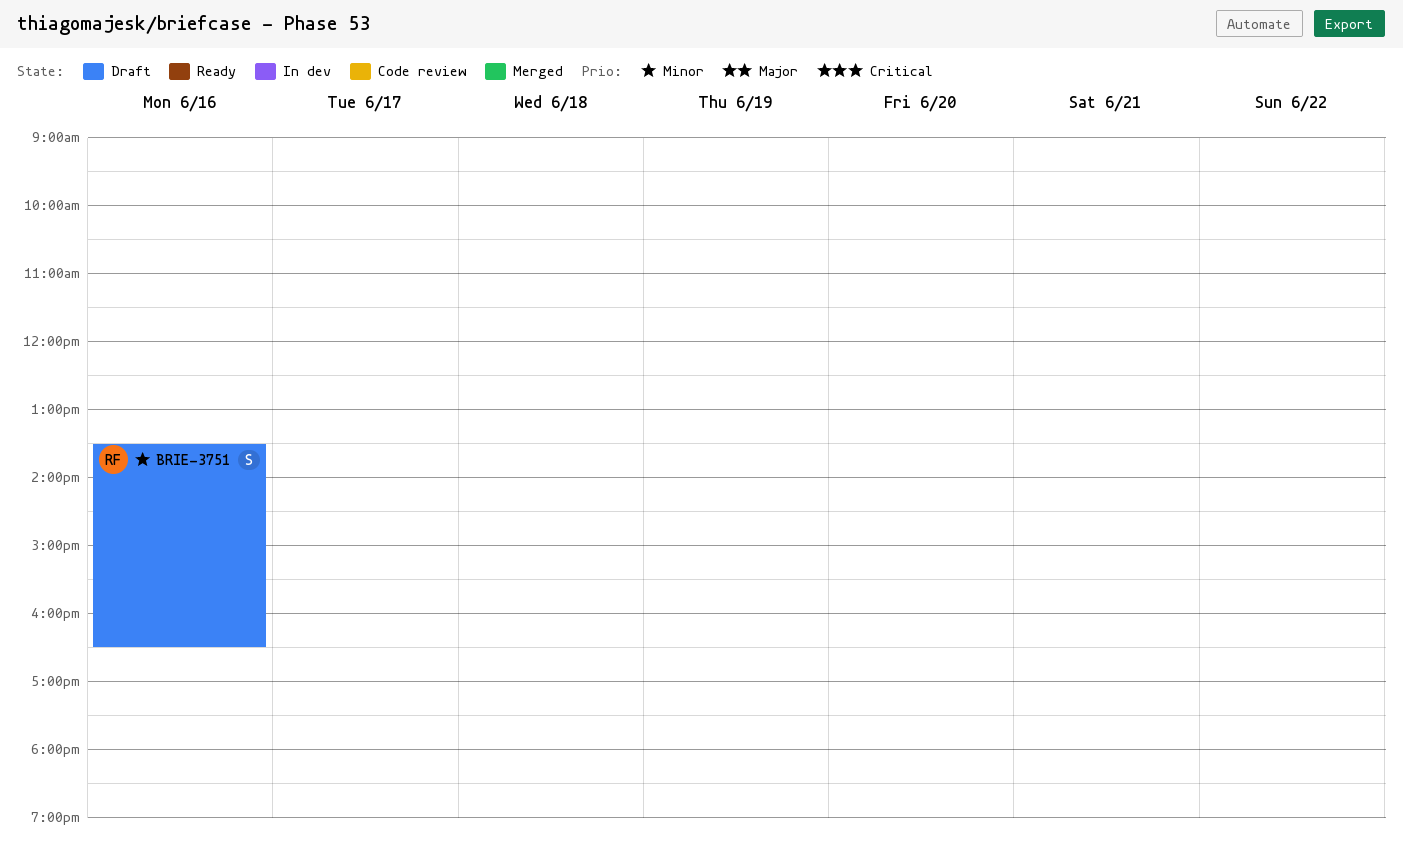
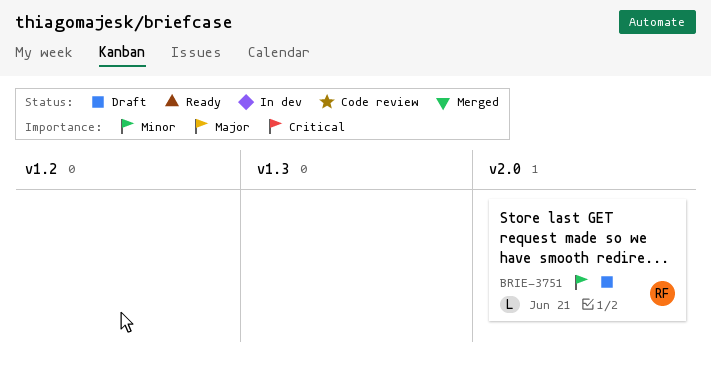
BRIE-3751, estimate: S -> L
BRIE-3751, day: Jun 16 -> Jun 21

